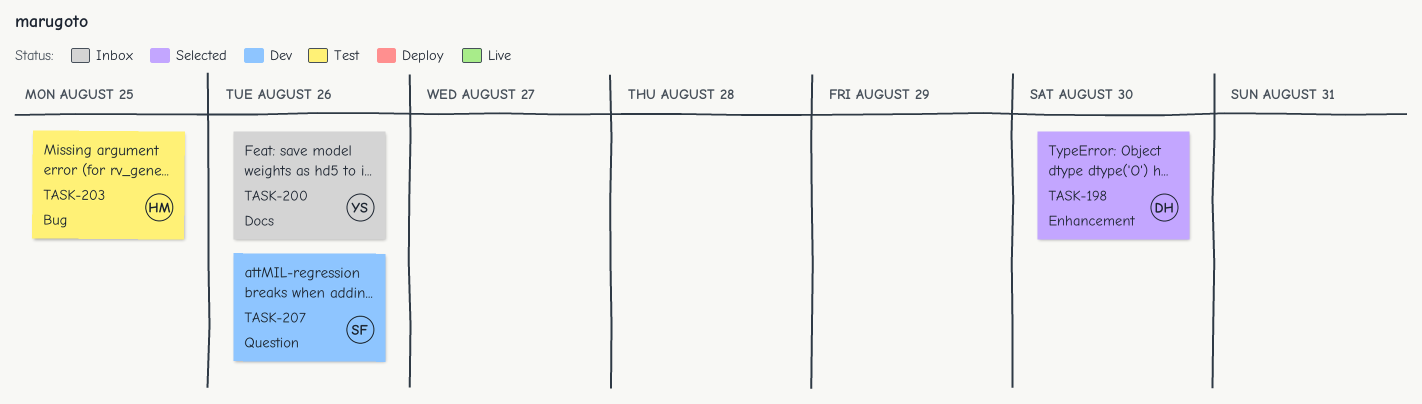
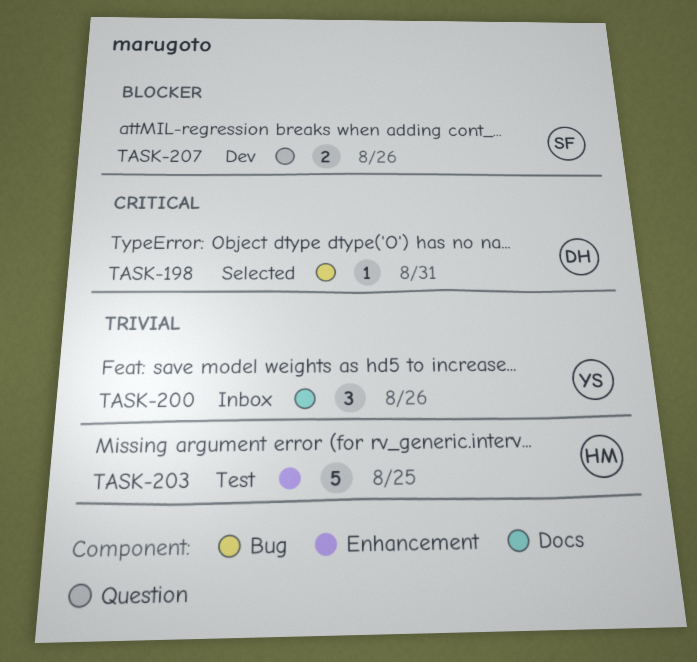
TASK-198, label: Enhancement -> Bug
TASK-198, due: Aug 30 -> Aug 31
TASK-203, label: Bug -> Enhancement

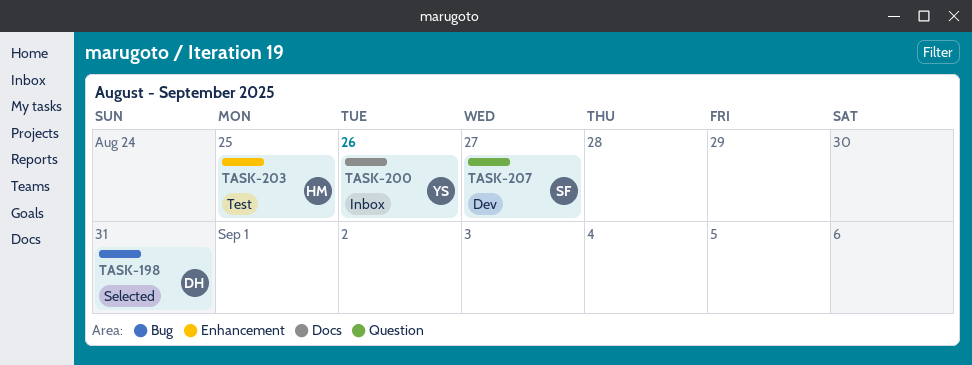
TASK-207, due: Aug 26 -> Aug 27

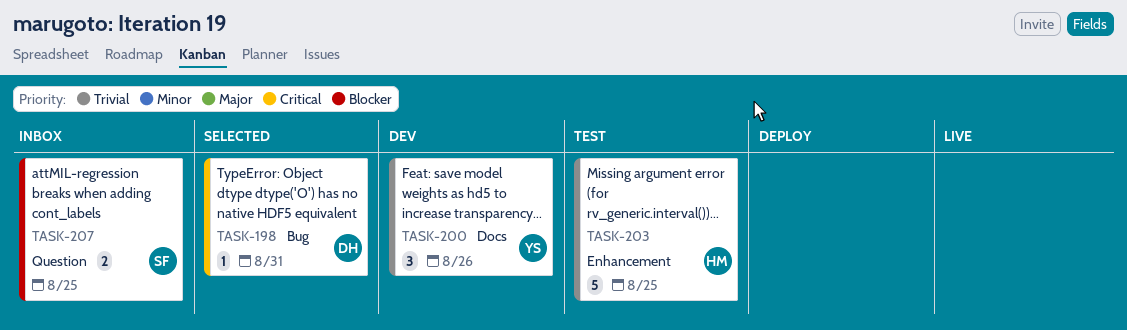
TASK-200, status: Inbox -> Dev
TASK-207, status: Dev -> Inbox
TASK-207, due: Aug 27 -> Aug 25

